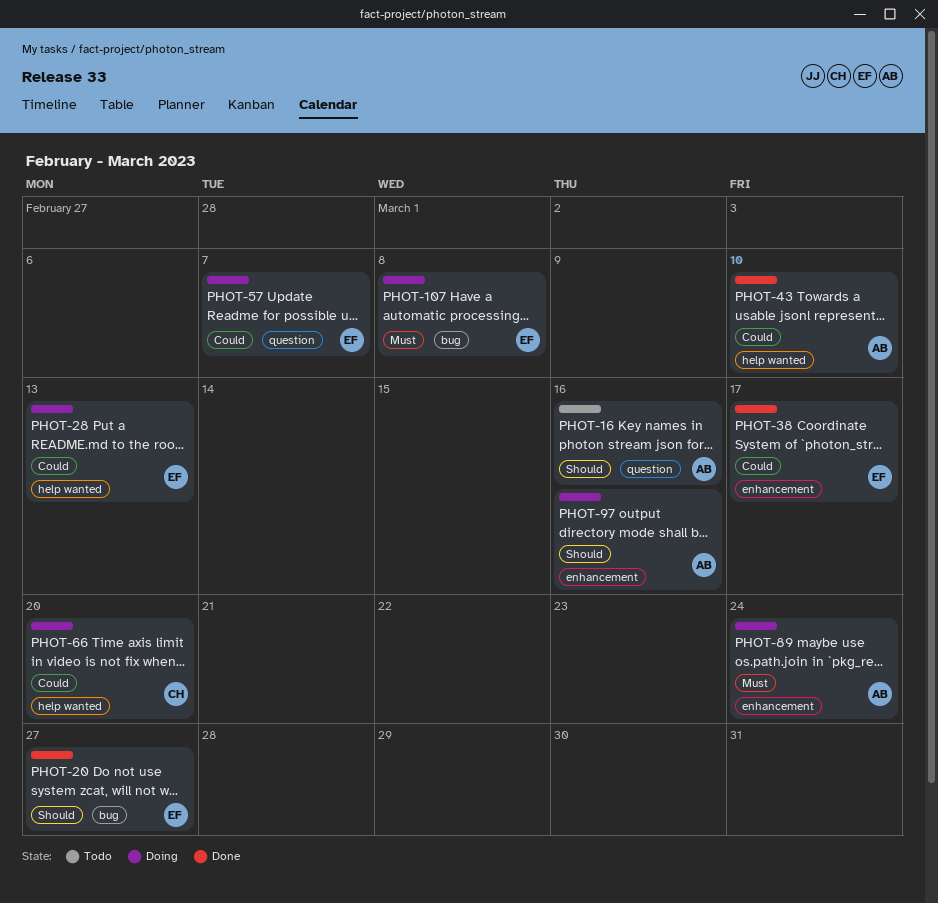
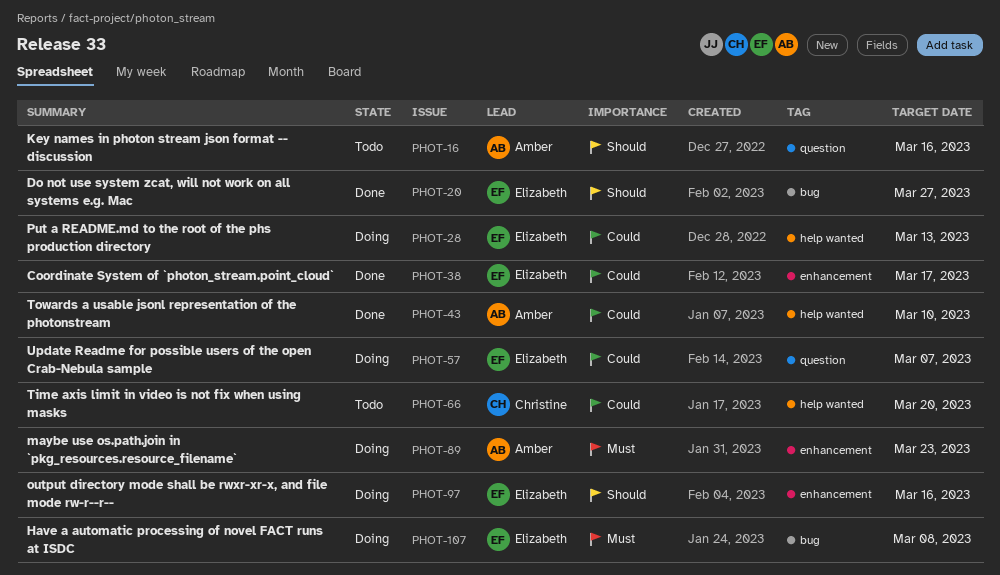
PHOT-66, status: Doing -> Todo
PHOT-89, due: Mar 24 -> Mar 23
PHOT-97, owner: Amber -> Elizabeth

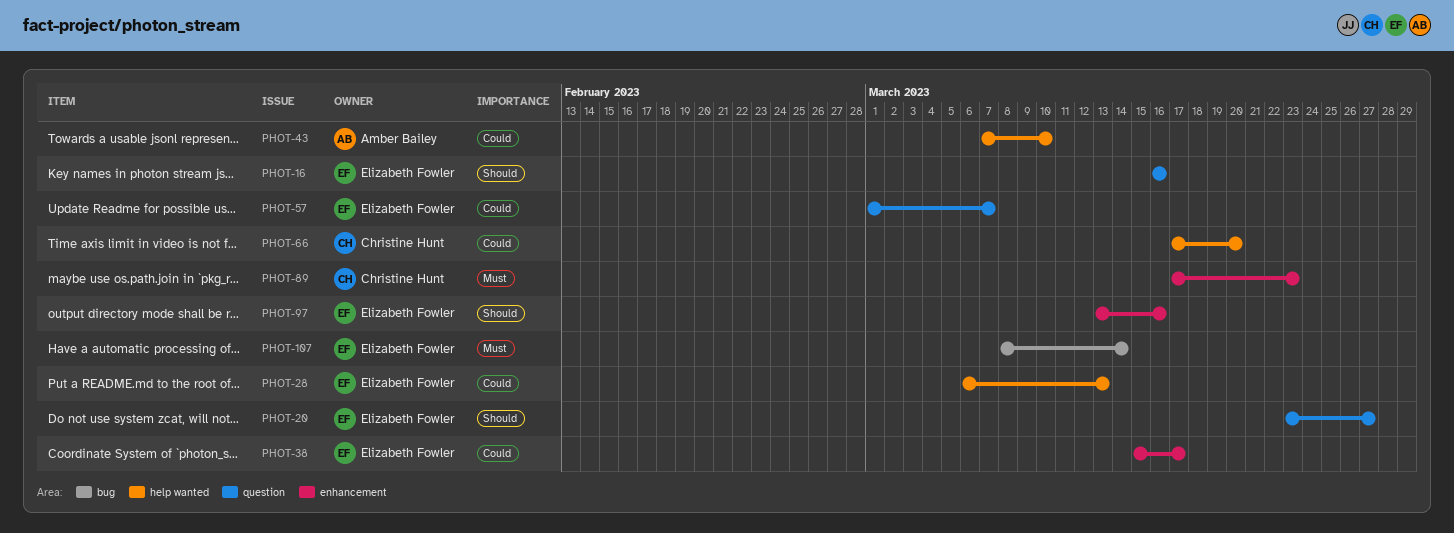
PHOT-16, owner: Amber Bailey -> Elizabeth Fowler
PHOT-20, label: bug -> question
PHOT-89, owner: Amber Bailey -> Christine Hunt
PHOT-107, due: Mar 8 -> Mar 14

